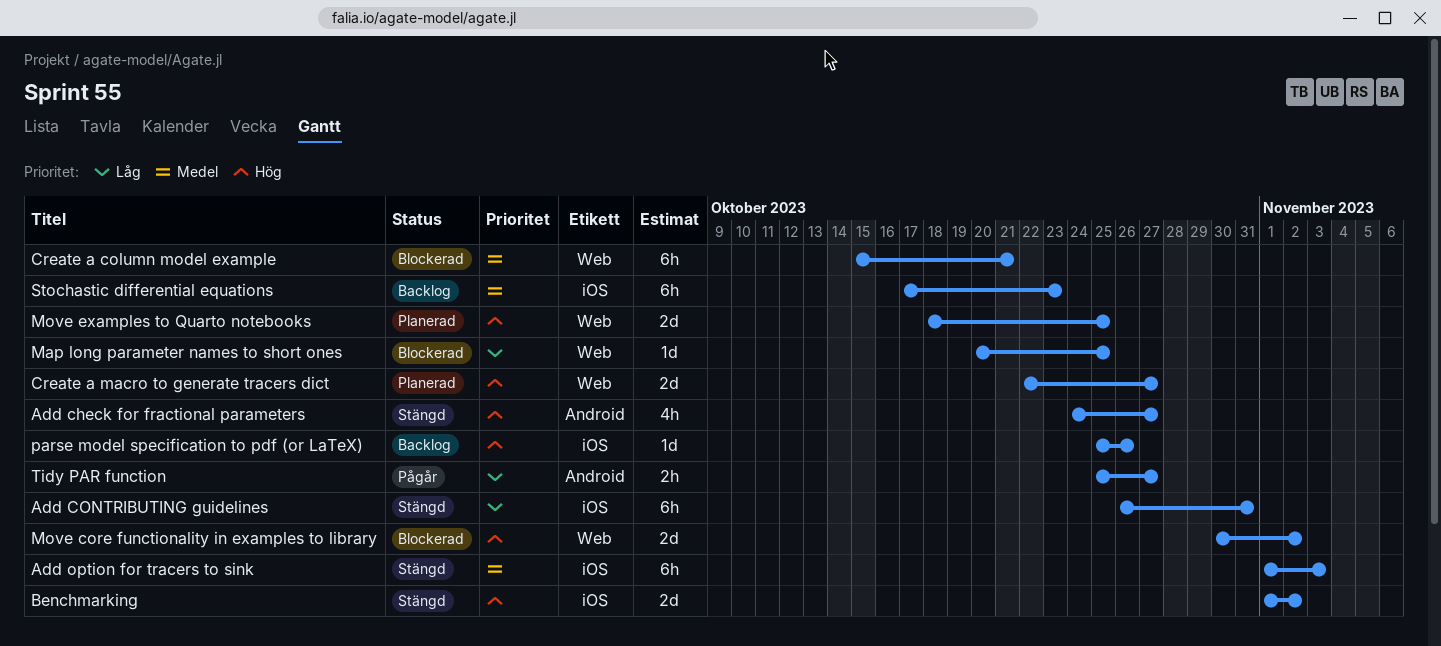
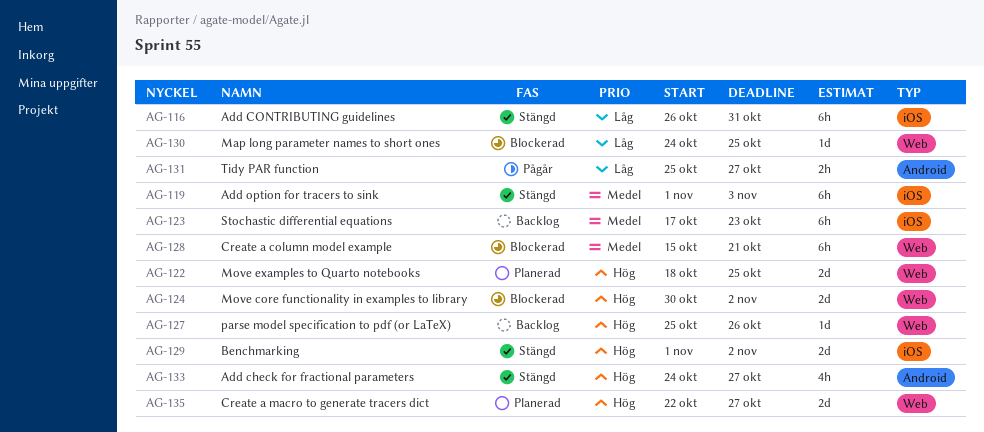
Map long parameter names to short ones, start: Oct 20 -> Oct 24
parse model specification to pdf (or LaTeX), label: iOS -> Web

